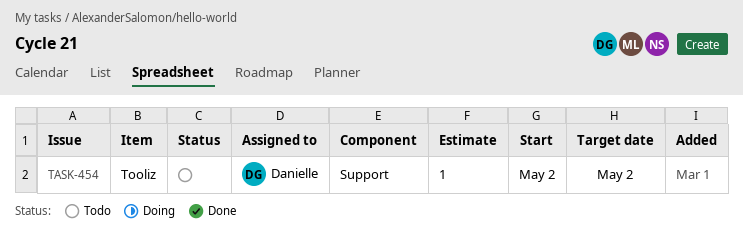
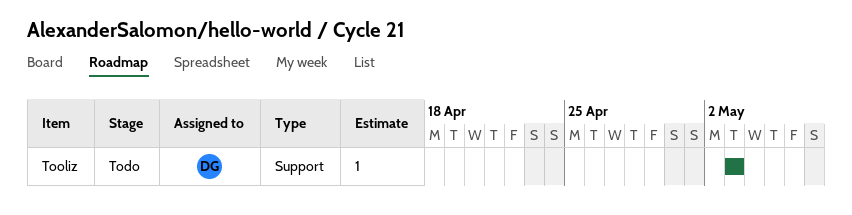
Tooliz, start: May 2 -> May 3
Tooliz, due: May 2 -> May 3

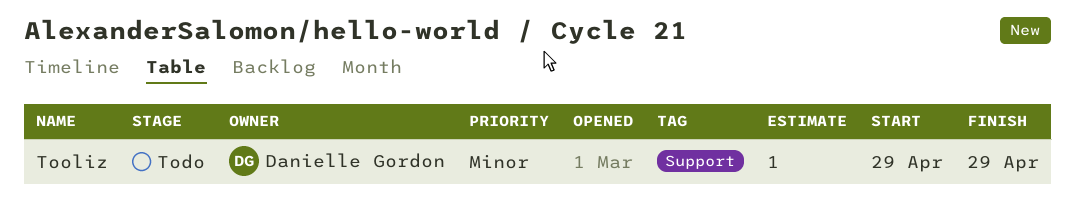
Tooliz, start: May 3 -> Apr 29
Tooliz, due: May 3 -> Apr 29

